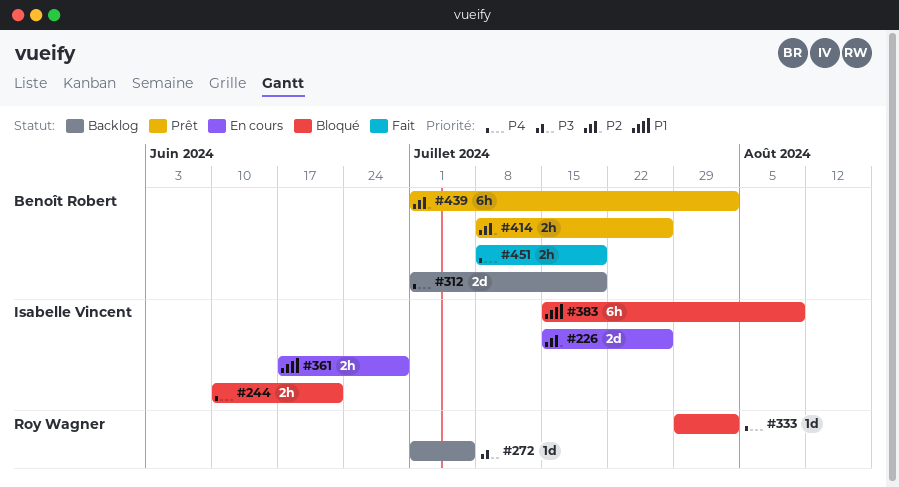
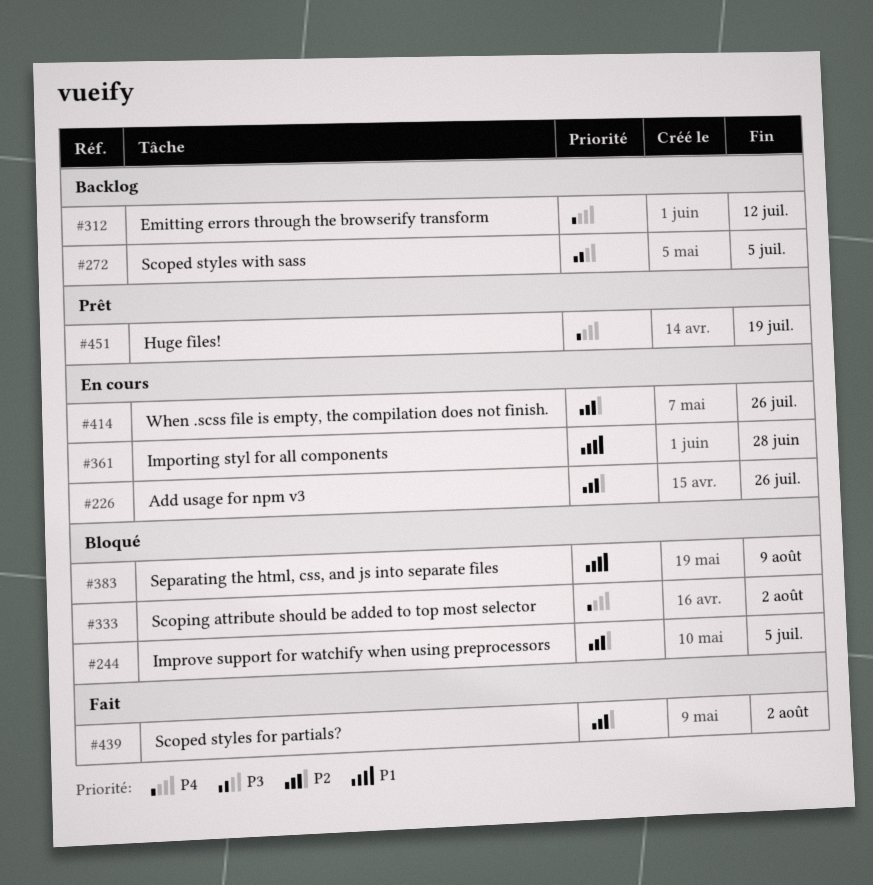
#244, priority: P4 -> P2
#244, due: Jun 21 -> Jul 5
#312, due: Jul 19 -> Jul 12
#414, status: Prêt -> En cours
#439, status: Prêt -> Fait
#451, status: Fait -> Prêt

